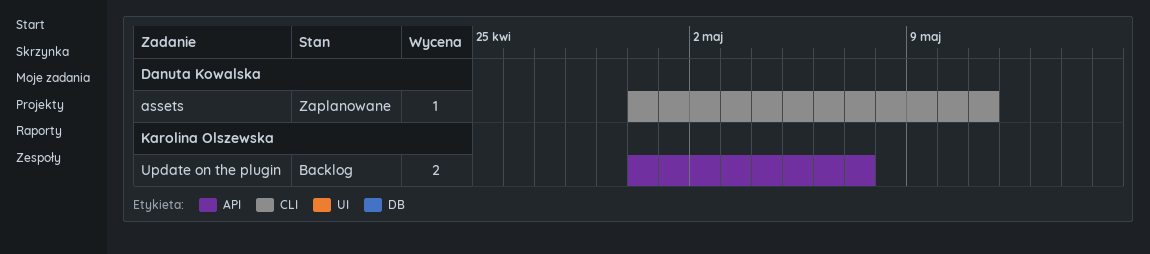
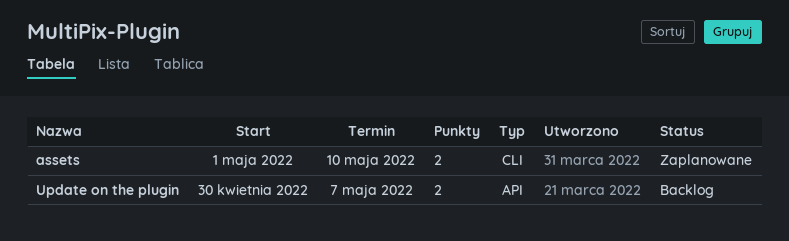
assets, estimate: 1 -> 2
assets, start: Apr 30 -> May 1
assets, due: May 11 -> May 10

